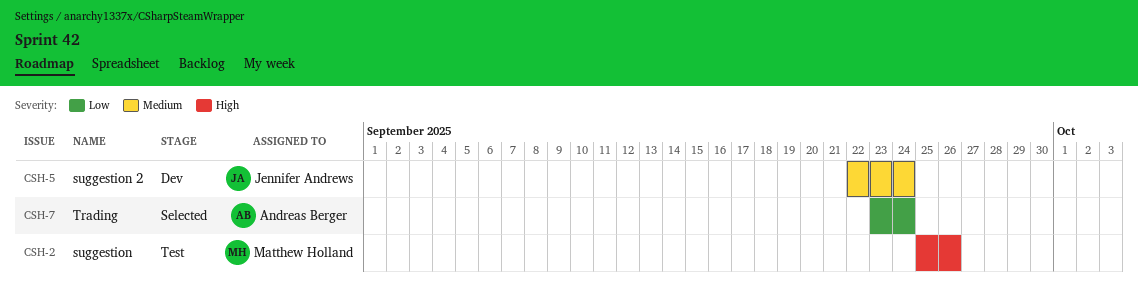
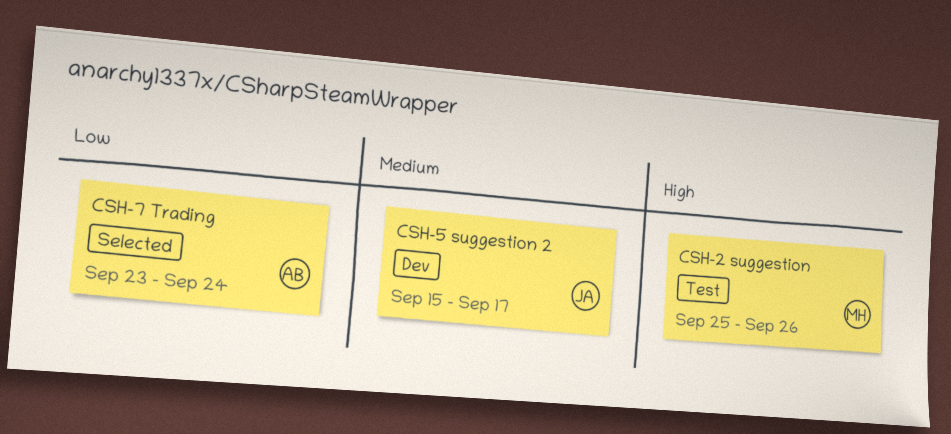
CSH-5, start: Sep 22 -> Sep 15
CSH-5, due: Sep 24 -> Sep 17

